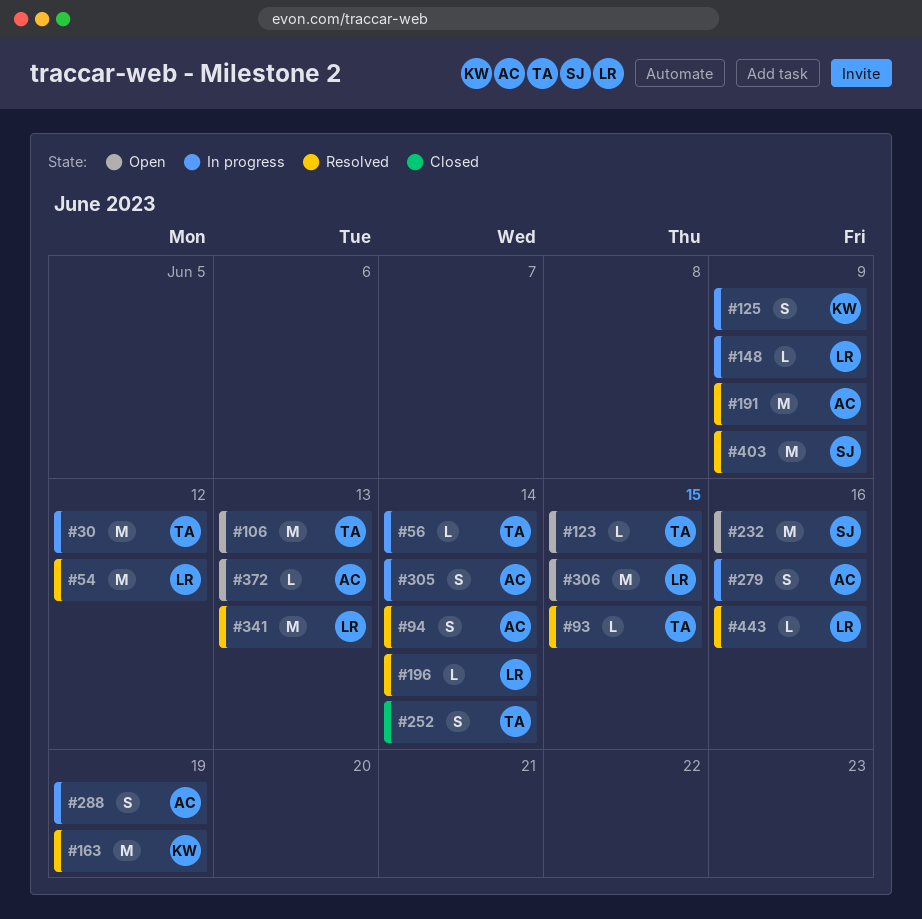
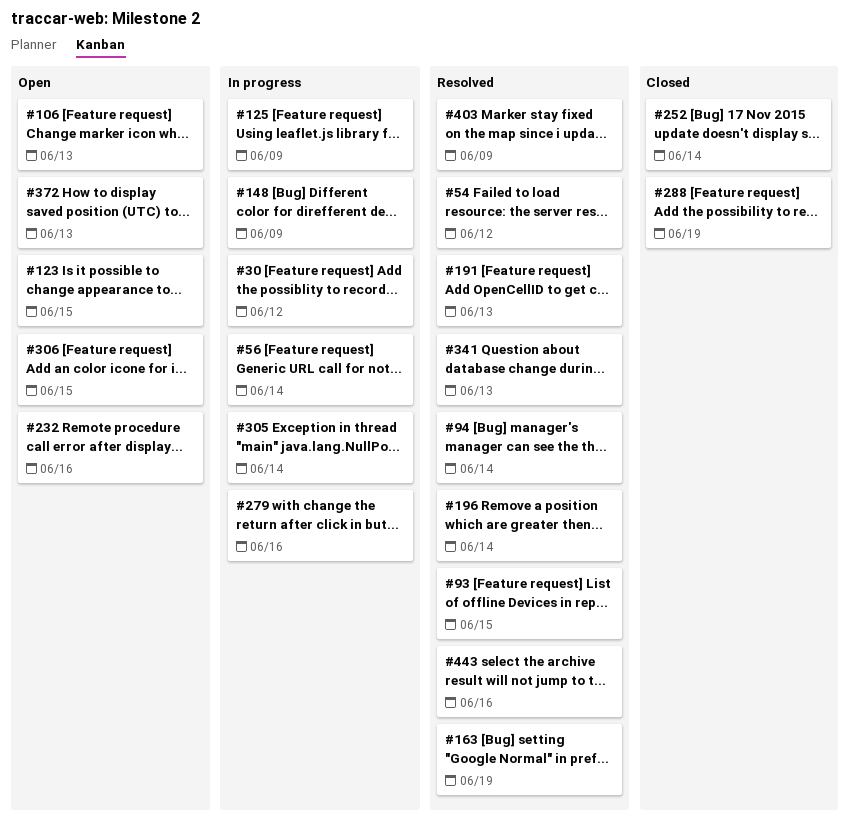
#191, due: Jun 9 -> Jun 13
#288, status: In progress -> Closed

